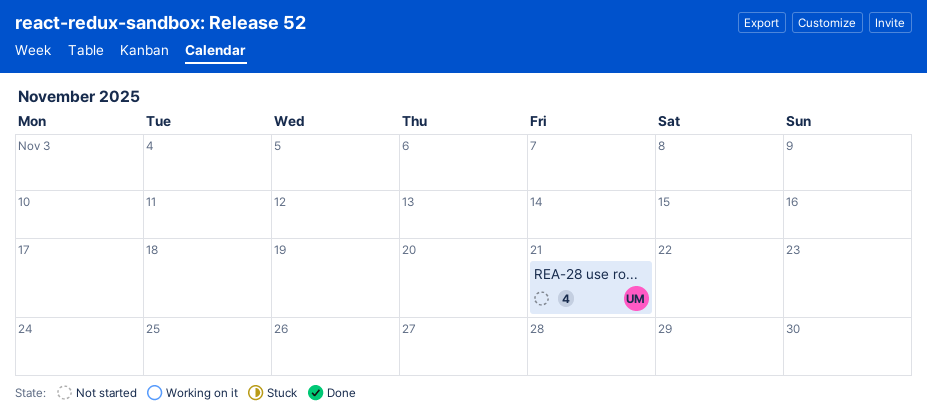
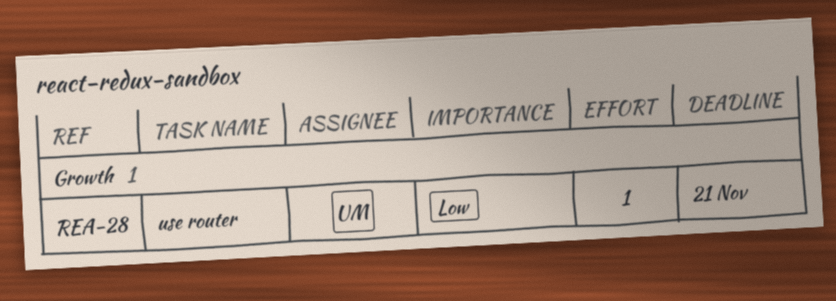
REA-28, estimate: 4 -> 1

